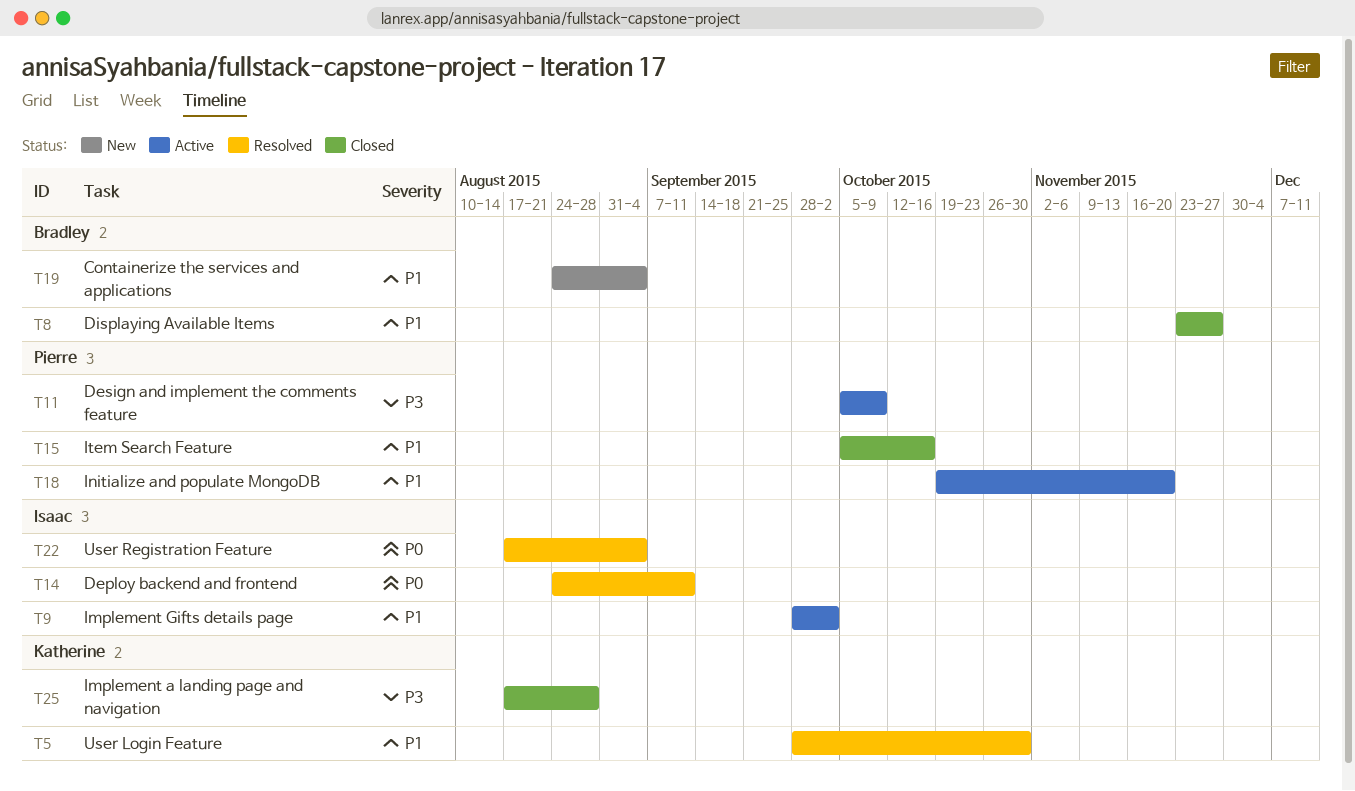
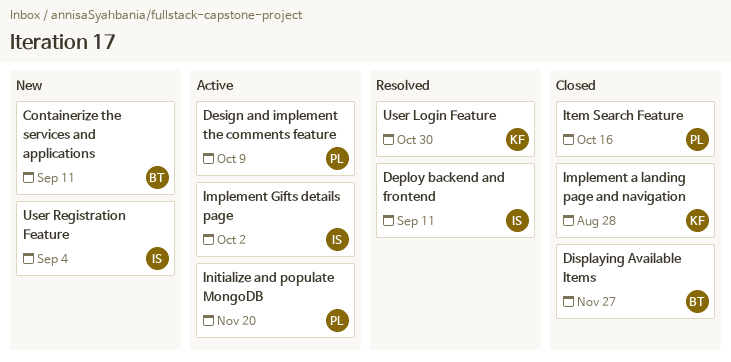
Containerize the services and applications, due: Sep 4 -> Sep 11
User Registration Feature, status: Resolved -> New

